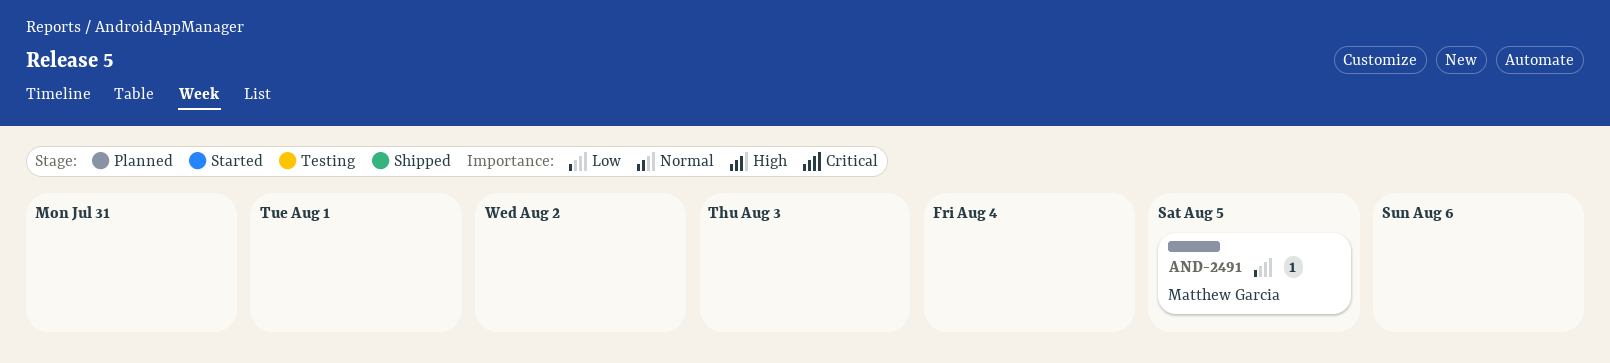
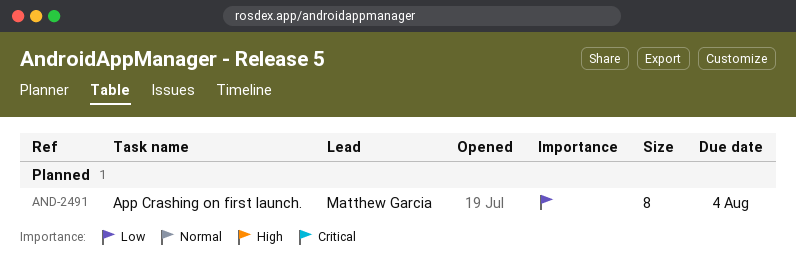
AND-2491, estimate: 1 -> 8
AND-2491, due: Aug 5 -> Aug 4

